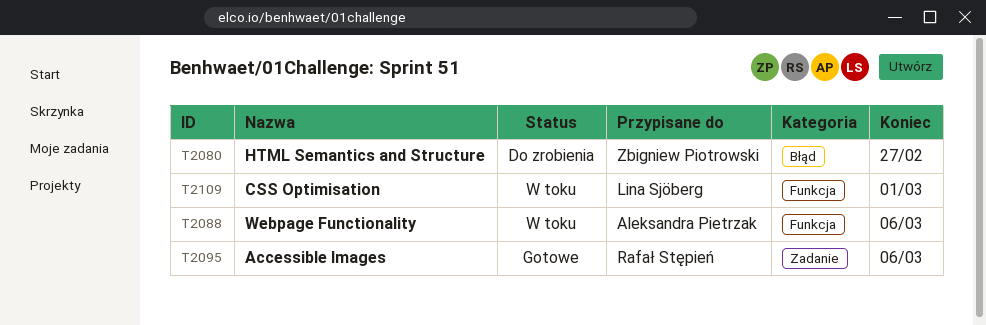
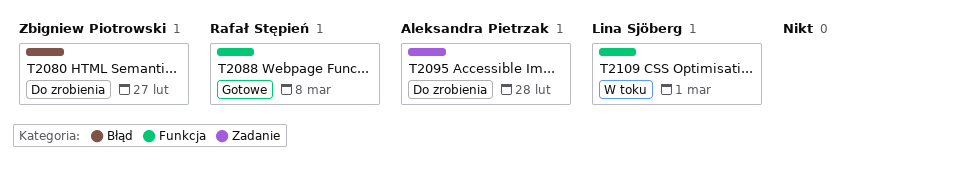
T2088, status: W toku -> Gotowe
T2088, owner: Aleksandra Pietrzak -> Rafał Stępień
T2088, due: Mar 6 -> Mar 8
T2095, status: Gotowe -> Do zrobienia
T2095, owner: Rafał Stępień -> Aleksandra Pietrzak
T2095, due: Mar 6 -> Feb 28

